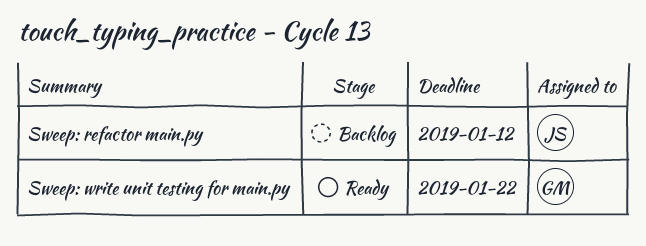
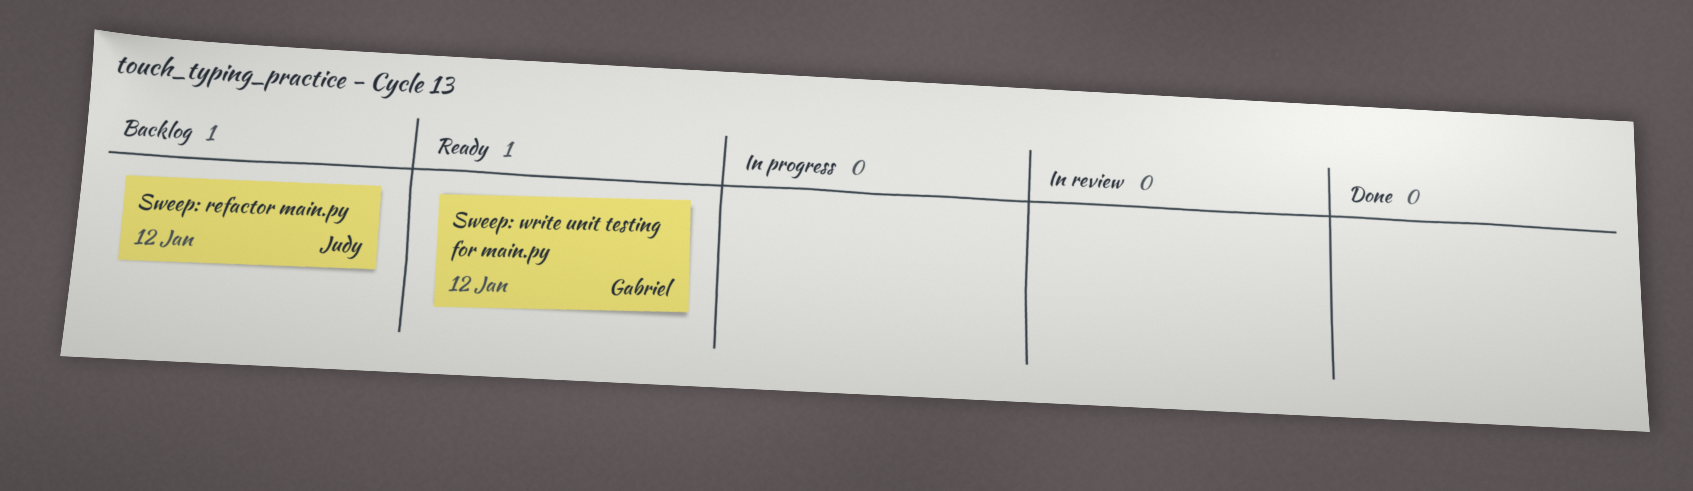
Sweep: write unit testing for main.py, due: Jan 22 -> Jan 12

